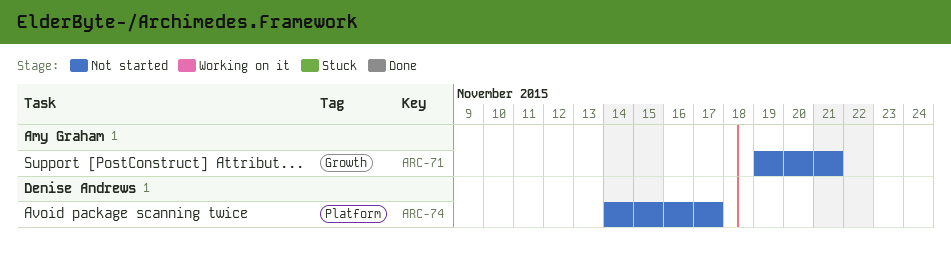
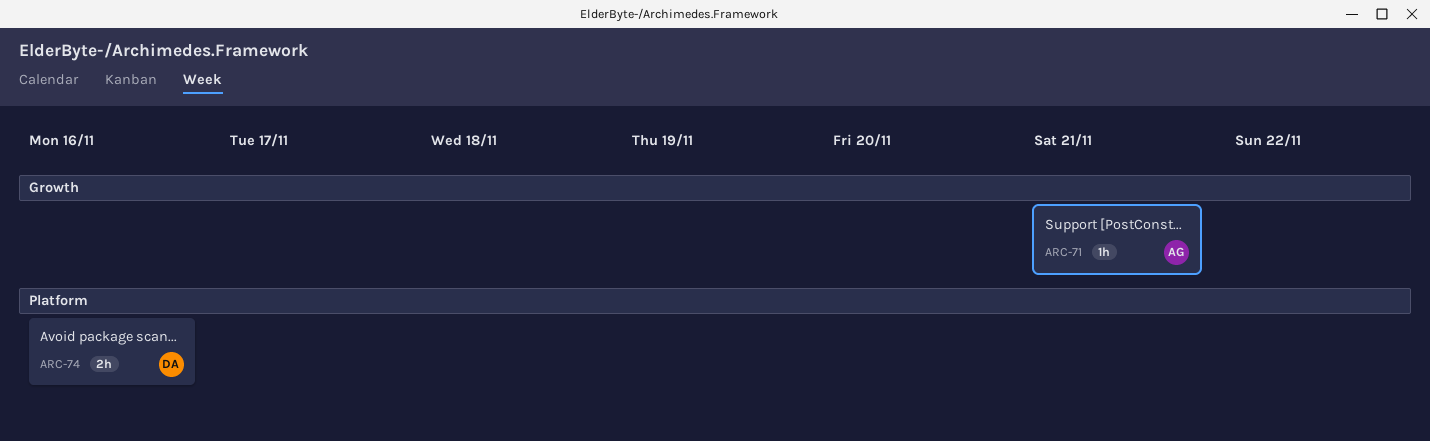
ARC-74, due: Nov 17 -> Nov 16

